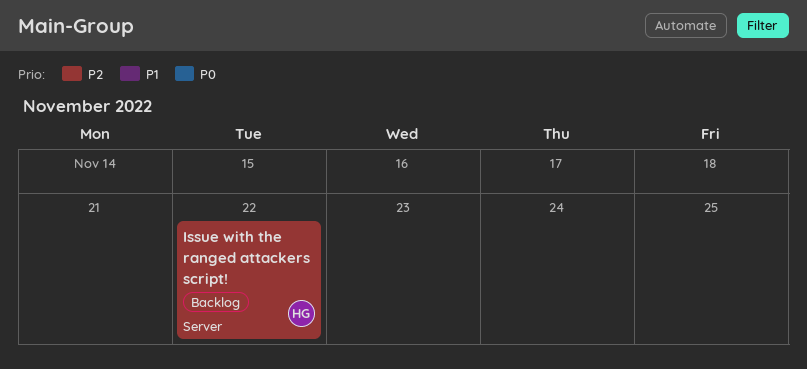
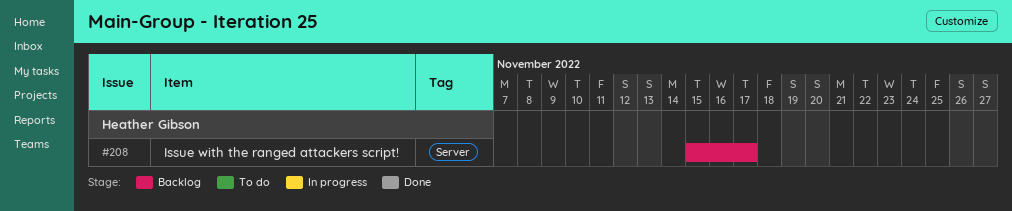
Issue with the ranged attackers script!, due: Nov 22 -> Nov 17

